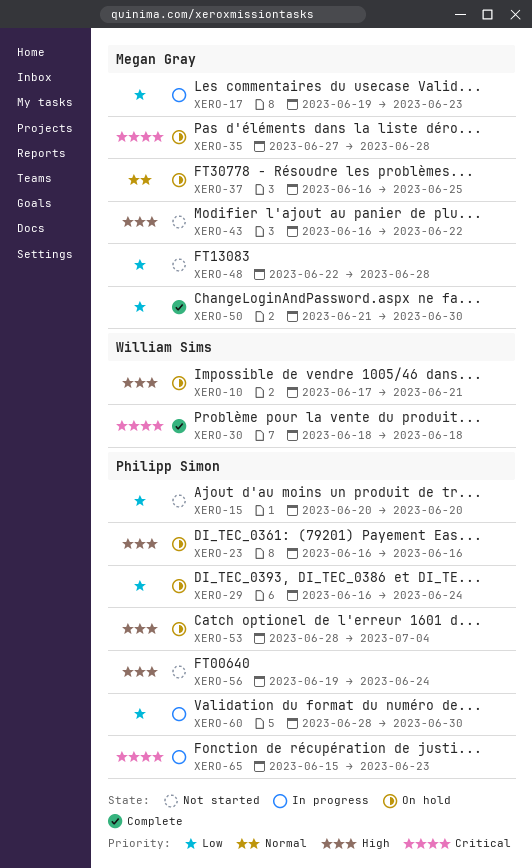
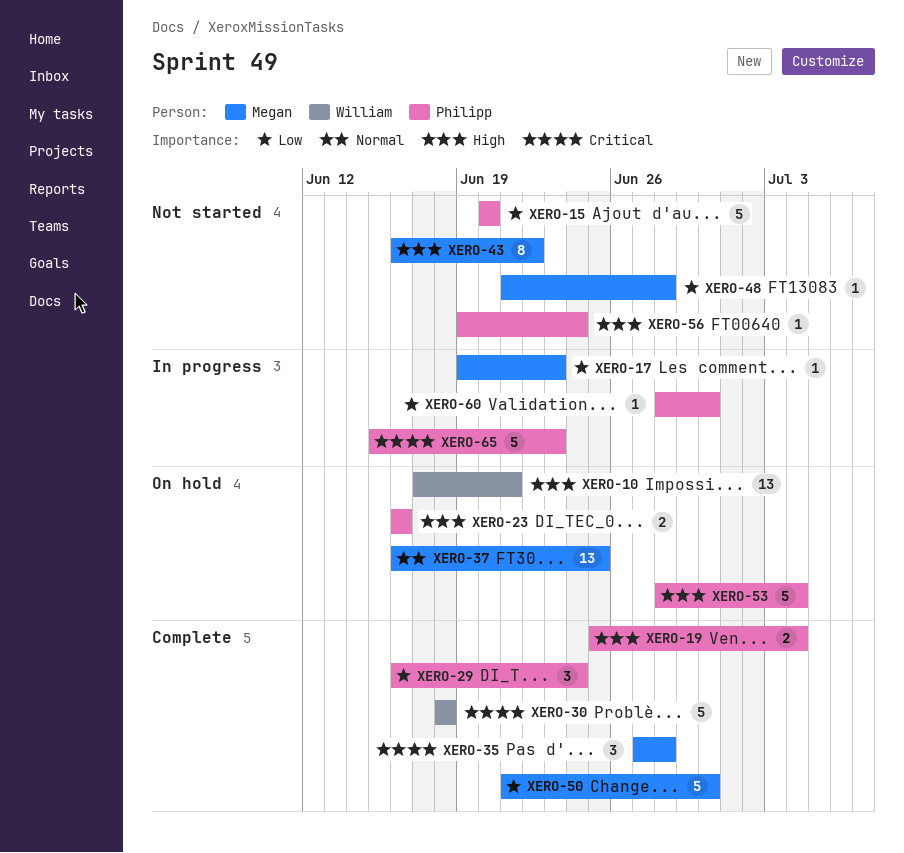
XERO-19: none -> present
XERO-29, status: On hold -> Complete
XERO-35, status: On hold -> Complete
XERO-48, start: Jun 22 -> Jun 21

